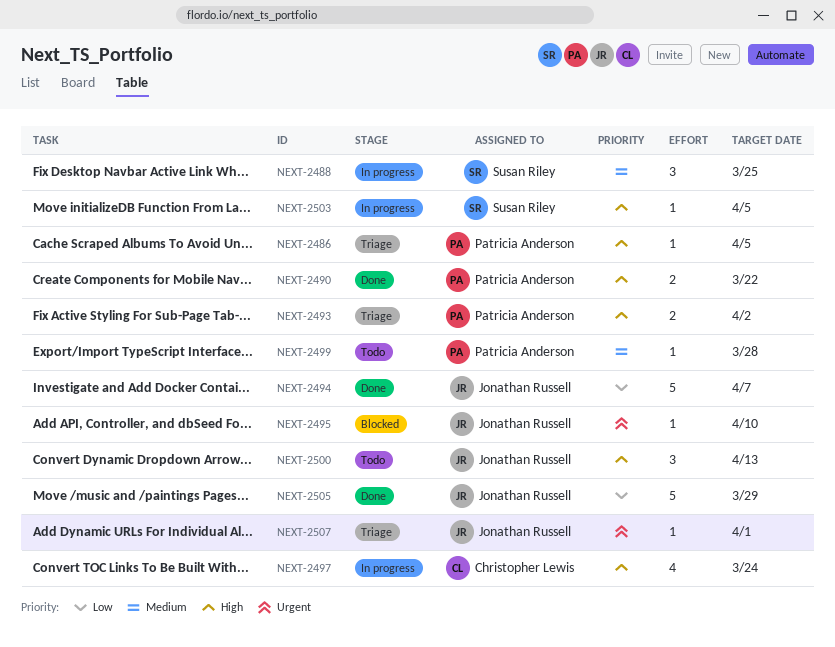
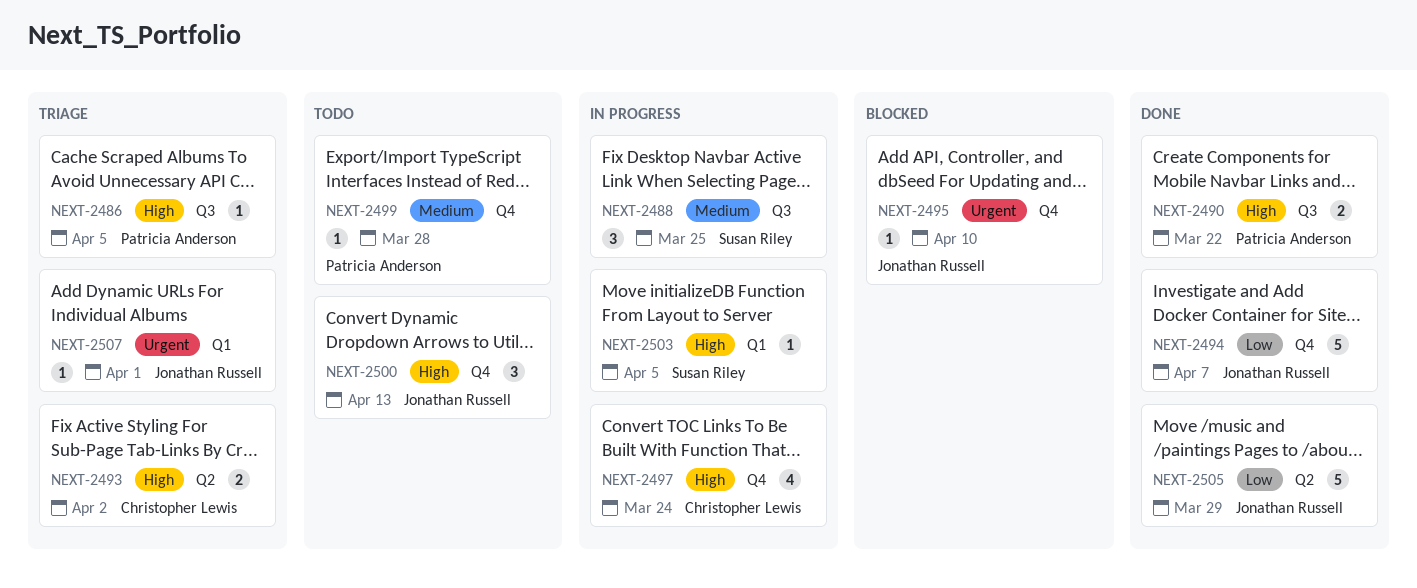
NEXT-2493, owner: Patricia Anderson -> Christopher Lewis

